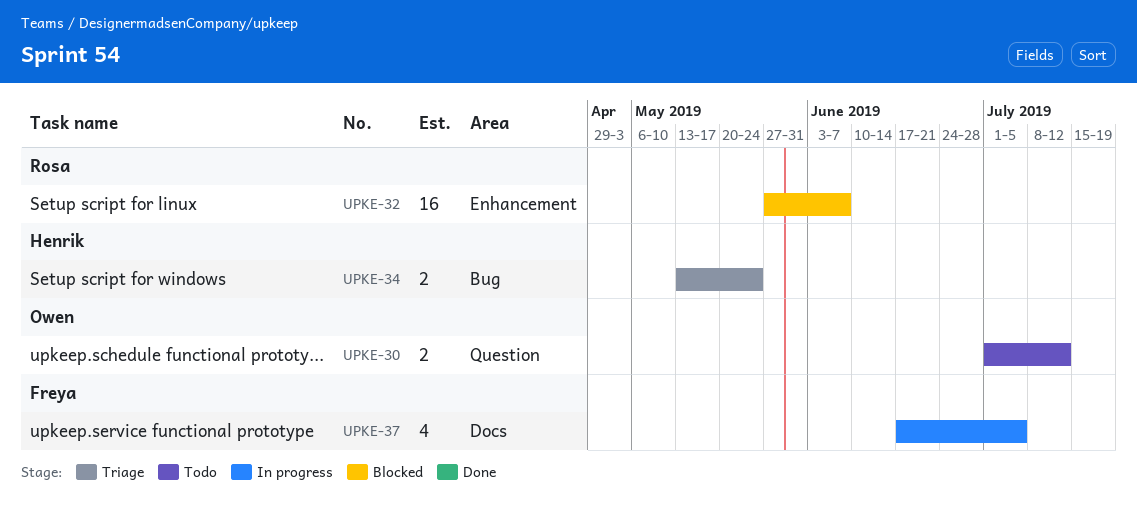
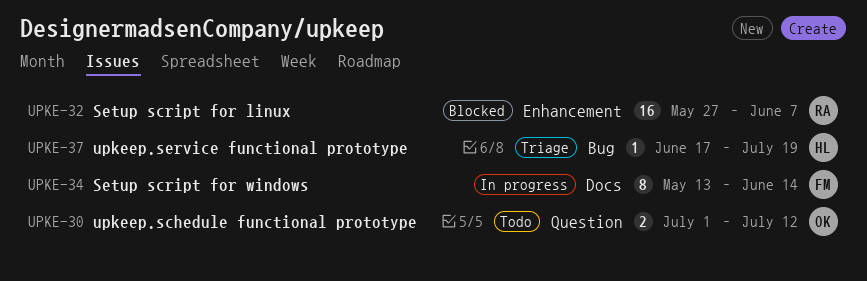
UPKE-34, status: Triage -> In progress
UPKE-34, owner: Henrik -> Freya
UPKE-34, label: Bug -> Docs
UPKE-34, estimate: 2 -> 8
UPKE-34, due: May 24 -> Jun 14
UPKE-37, status: In progress -> Triage
UPKE-37, owner: Freya -> Henrik
UPKE-37, label: Docs -> Bug
UPKE-37, estimate: 4 -> 1
UPKE-37, due: Jul 5 -> Jul 19

